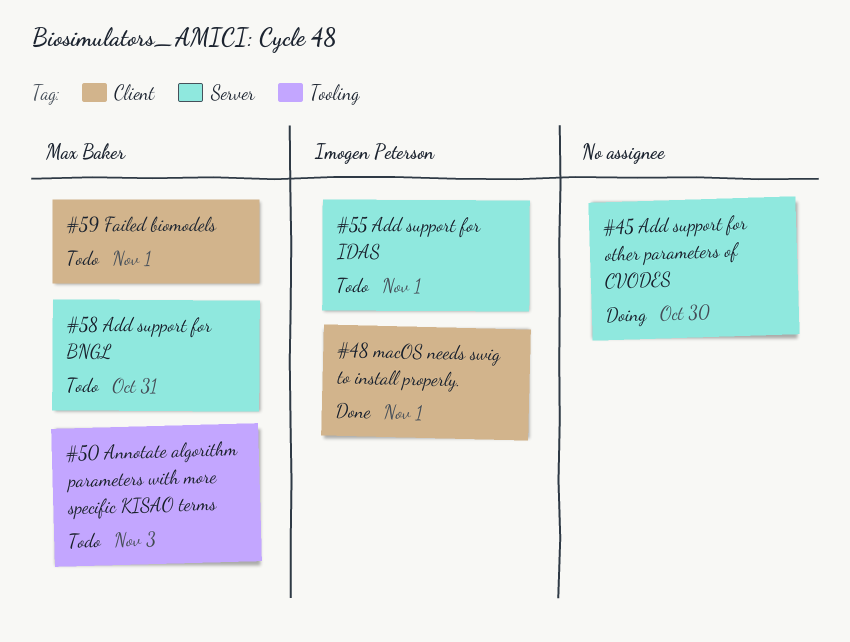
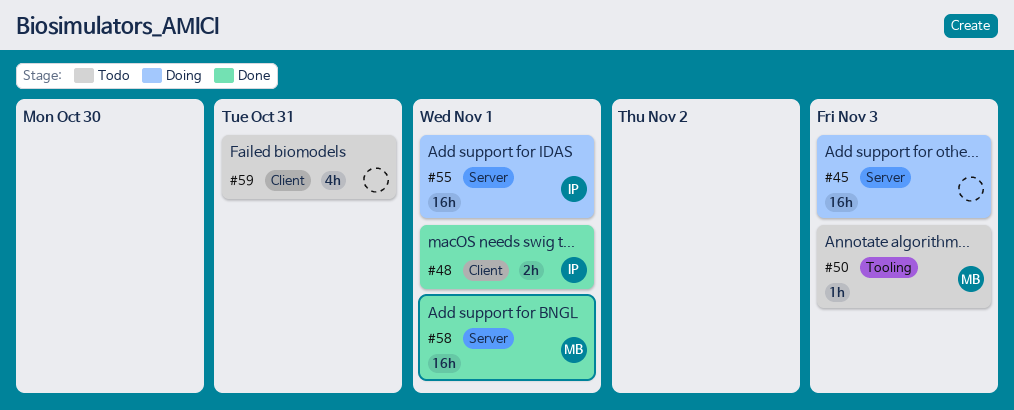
#45, due: Oct 30 -> Nov 3
#55, status: Todo -> Doing
#58, status: Todo -> Done
#58, due: Oct 31 -> Nov 1
#59, owner: Max Baker -> none
#59, due: Nov 1 -> Oct 31

